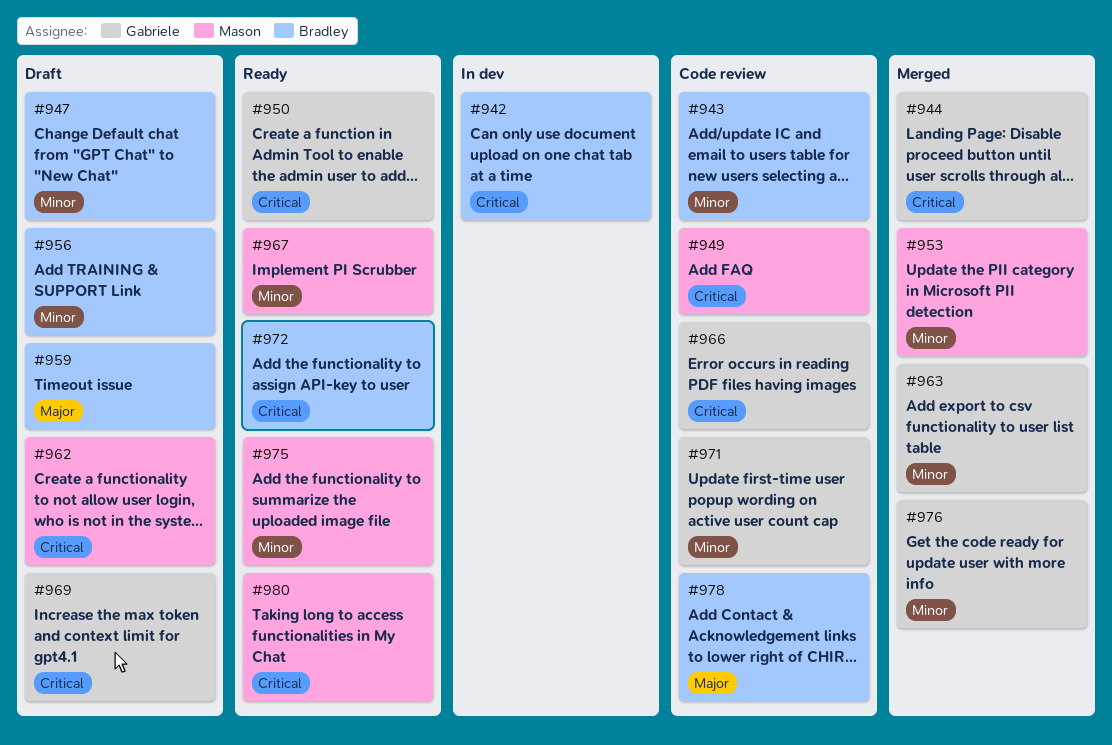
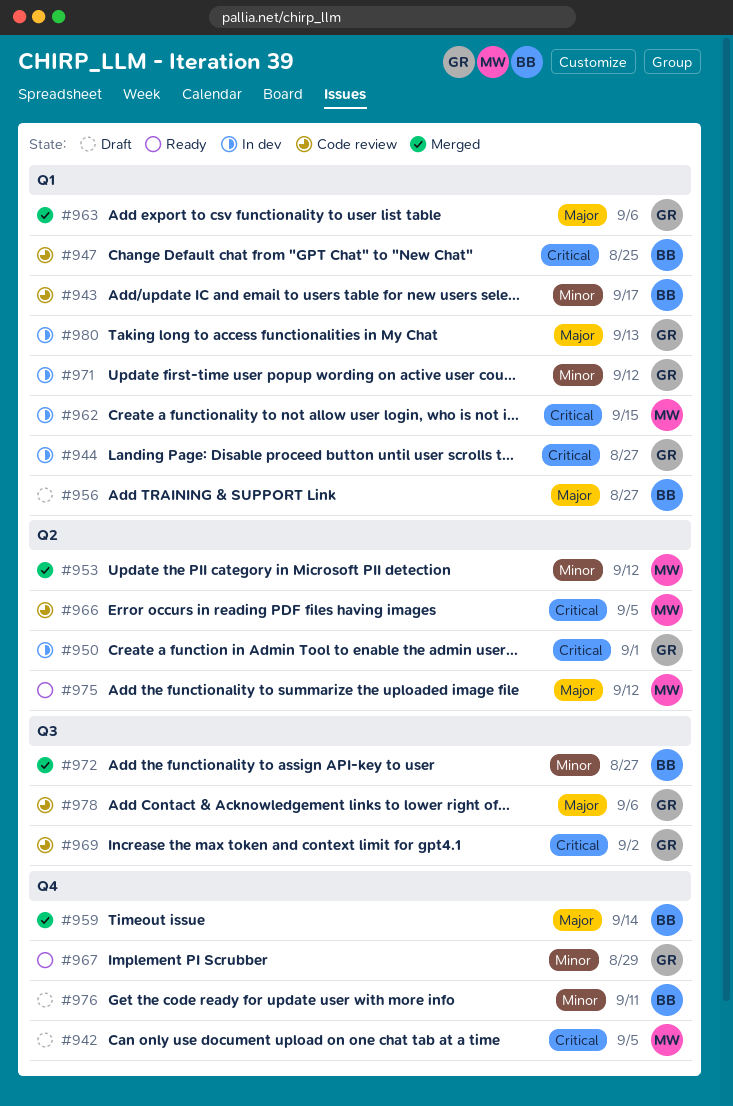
#942, status: In dev -> Draft
#942, owner: Bradley -> Mason
#944, status: Merged -> In dev
#947, status: Draft -> Code review
#947, priority: Minor -> Critical
#949: present -> none
#950, status: Ready -> In dev
#956, priority: Minor -> Major
#959, status: Draft -> Merged
#962, status: Draft -> In dev
#963, priority: Minor -> Major
#966, owner: Gabriele -> Mason
#967, owner: Mason -> Gabriele
#969, status: Draft -> Code review
#971, status: Code review -> In dev
#972, status: Ready -> Merged
#972, priority: Critical -> Minor
#975, priority: Minor -> Major
#976, status: Merged -> Draft
#976, owner: Gabriele -> Bradley
#978, owner: Bradley -> Gabriele
#980, status: Ready -> In dev
#980, owner: Mason -> Gabriele
#980, priority: Critical -> Major

